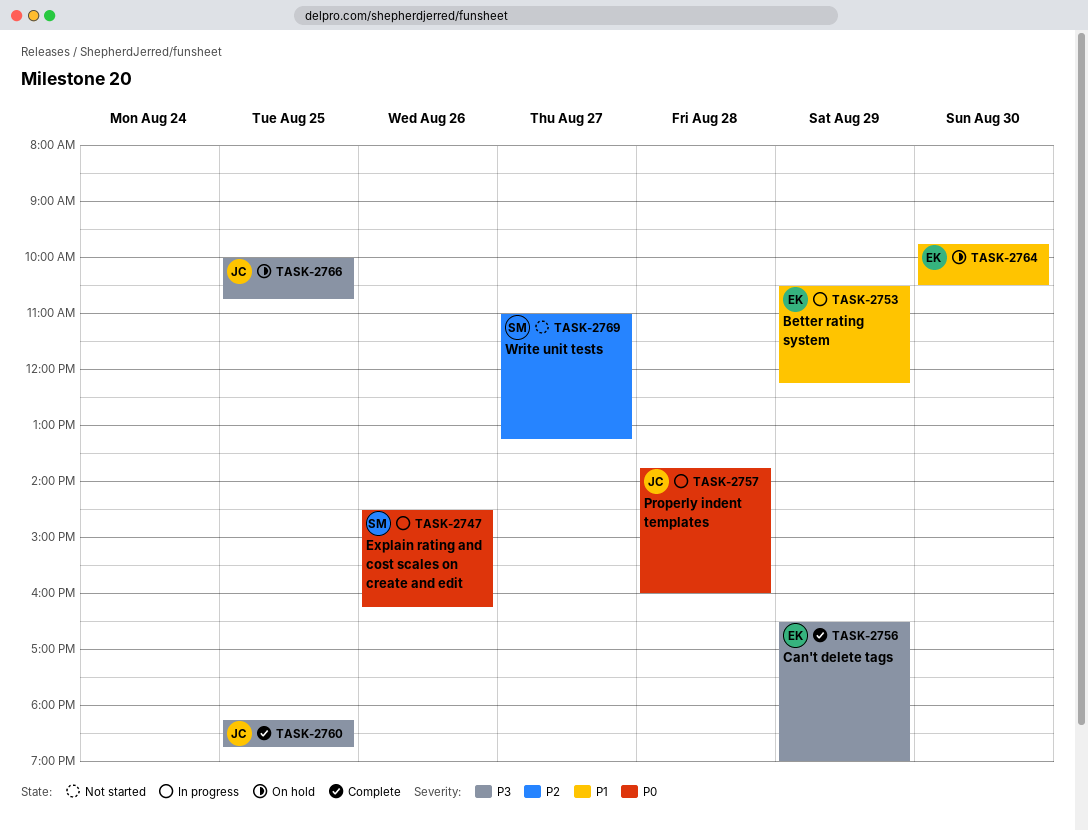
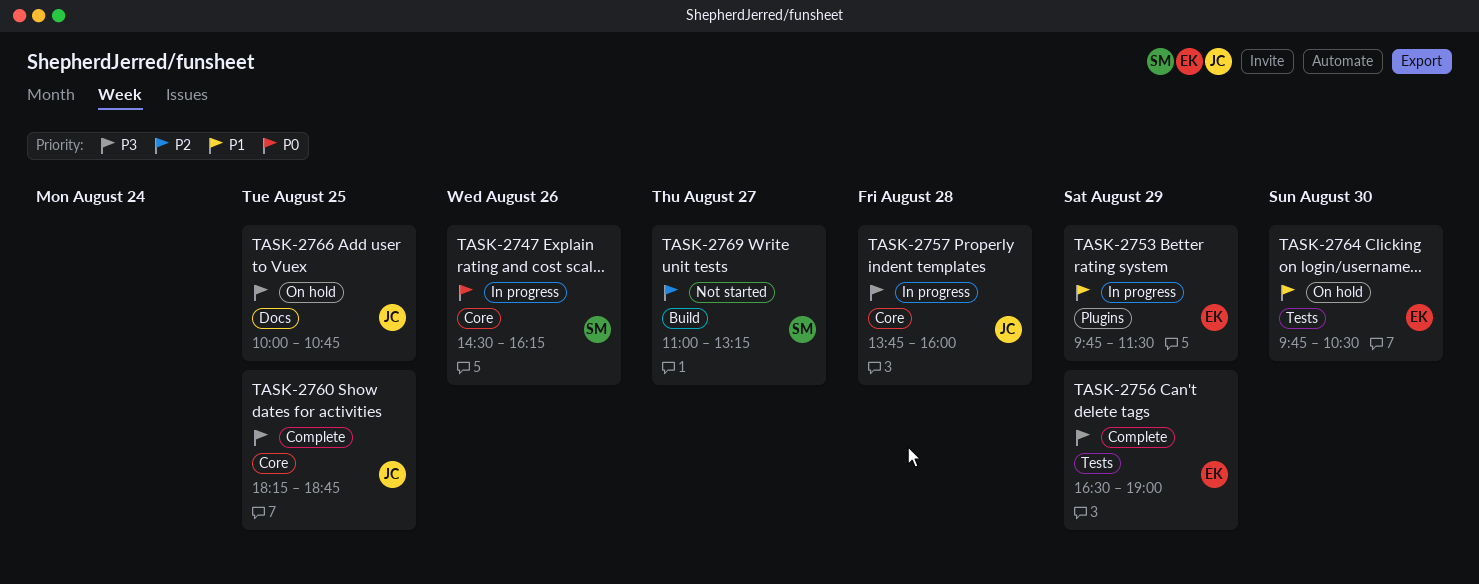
TASK-2753, begins: 10:30 -> 09:45
TASK-2753, ends: 12:15 -> 11:30
TASK-2757, priority: P0 -> P3

